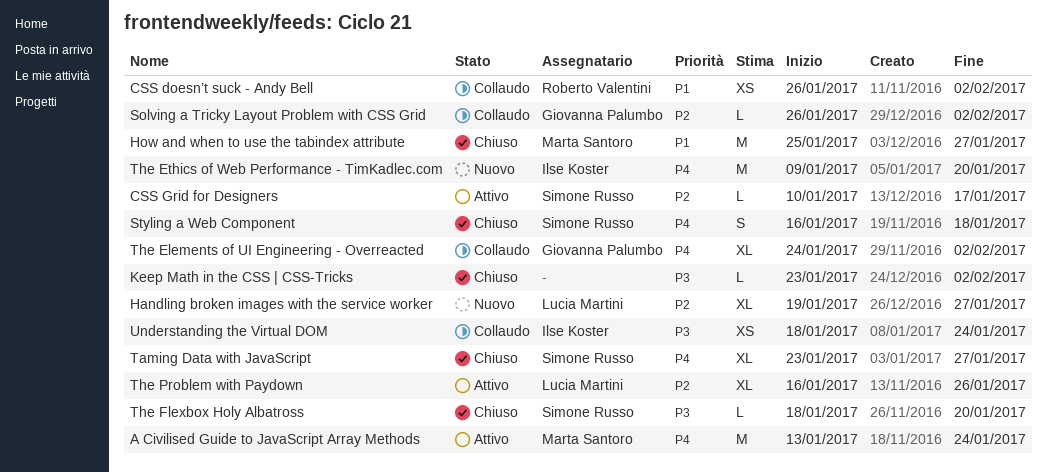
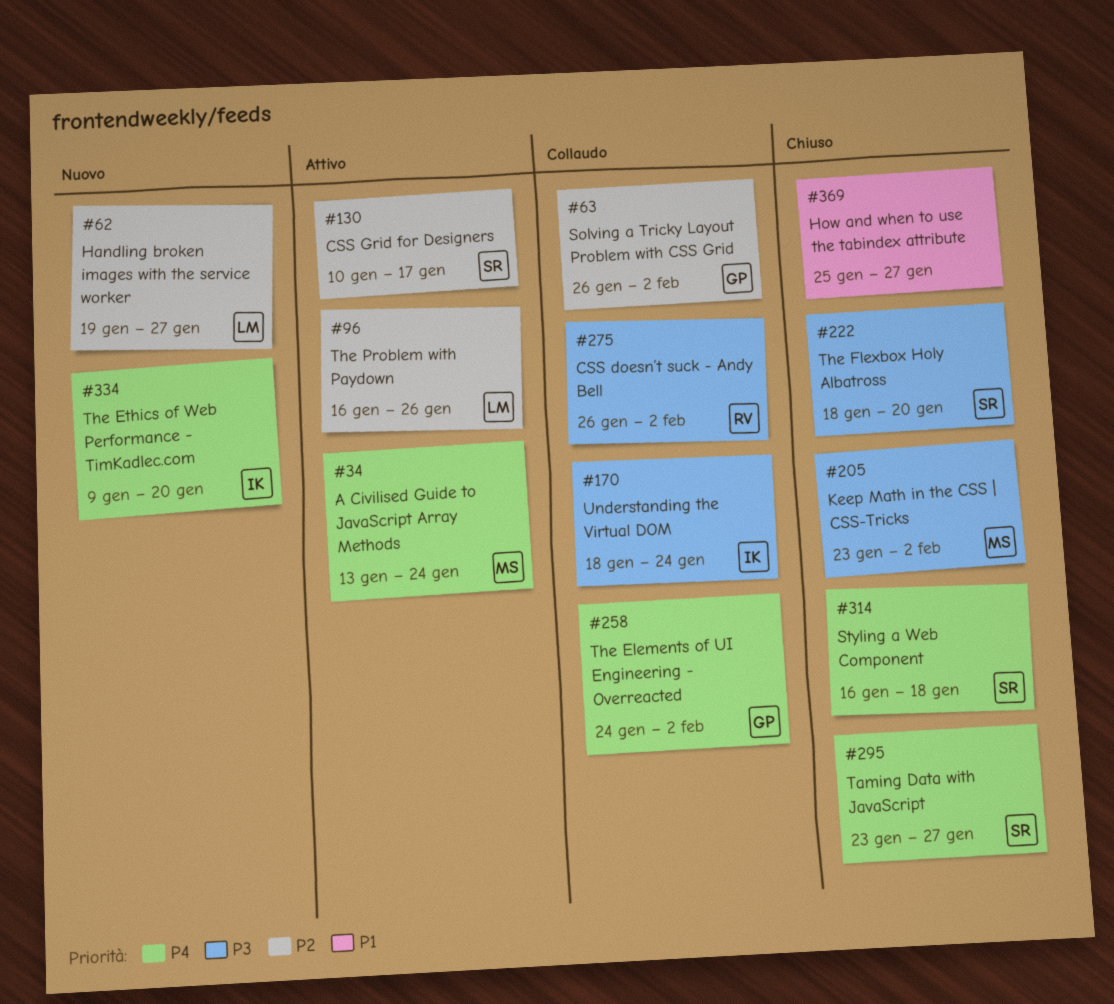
CSS doesn’t suck - Andy Bell, priority: P1 -> P3
How and when to use the tabindex attribute, owner: Marta Santoro -> none
Keep Math in the CSS | CSS-Tricks, owner: none -> Marta Santoro

